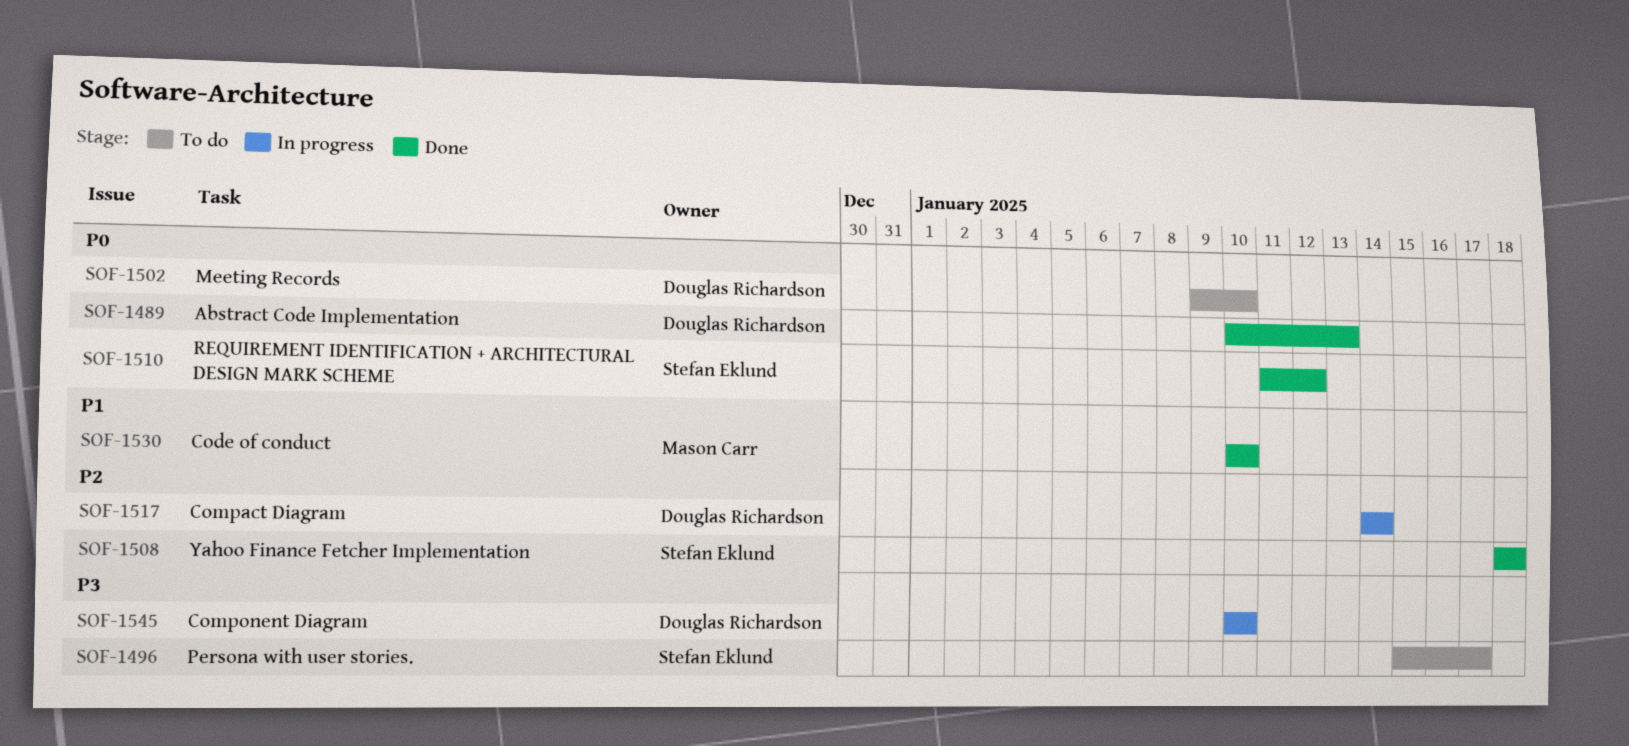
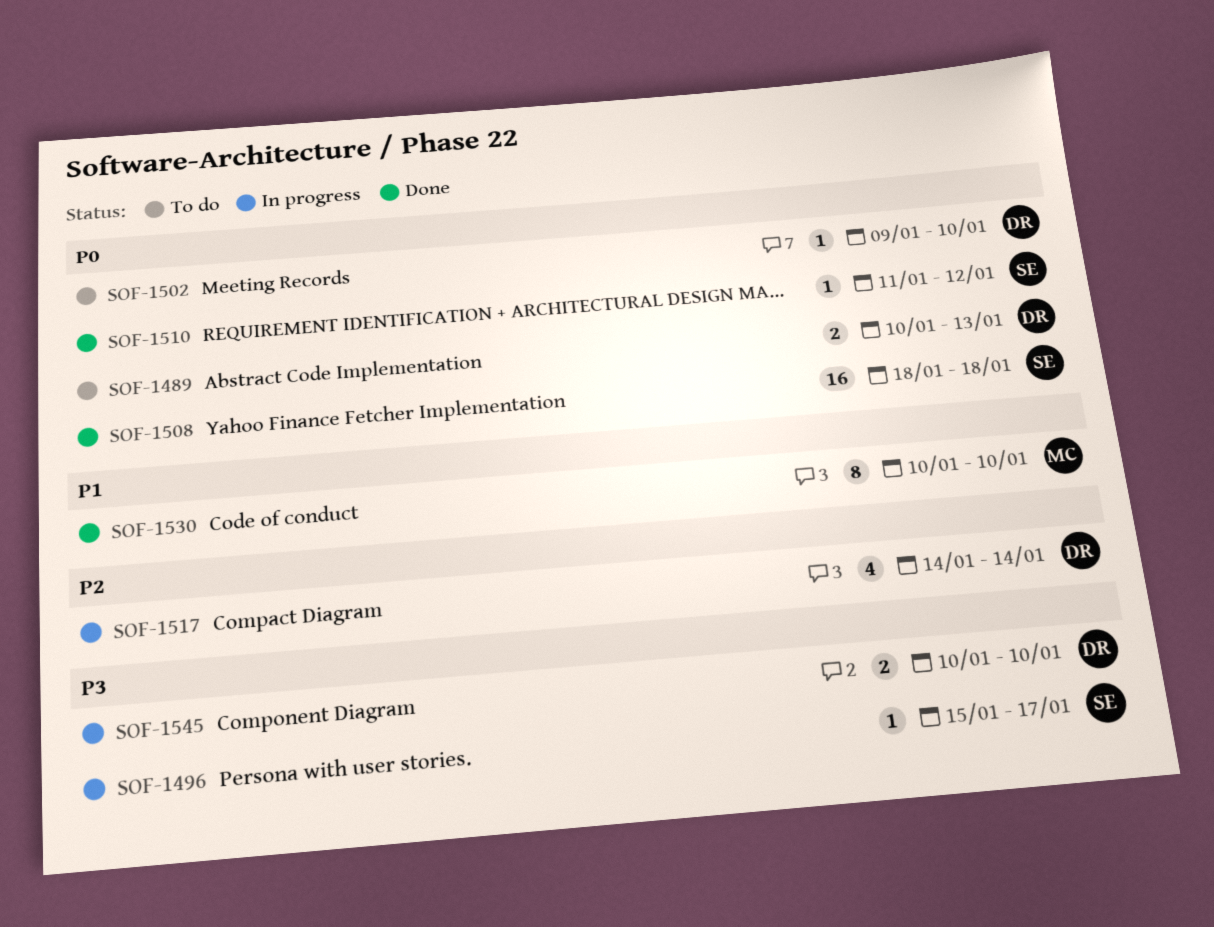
SOF-1489, status: Done -> To do
SOF-1496, status: To do -> In progress
SOF-1508, priority: P2 -> P0

